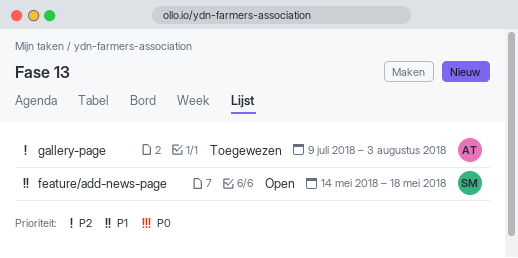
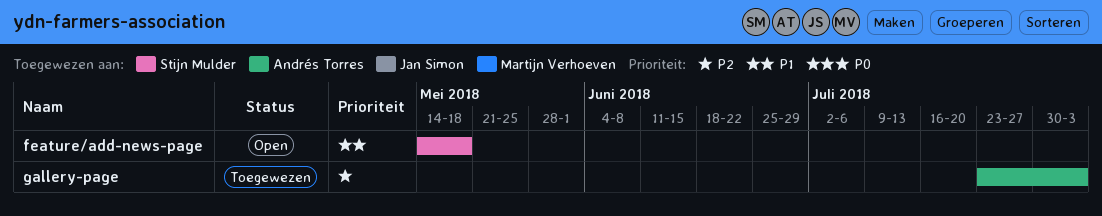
gallery-page, start: Jul 9 -> Jul 23

